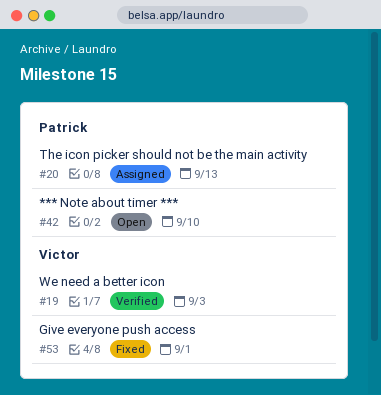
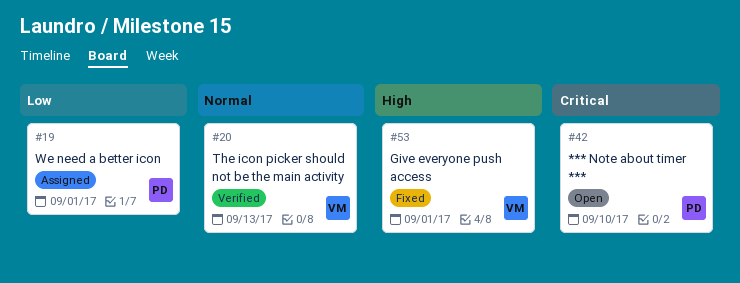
#19, status: Verified -> Assigned
#19, owner: Victor -> Patrick
#19, due: Sep 3 -> Sep 1
#20, status: Assigned -> Verified
#20, owner: Patrick -> Victor

